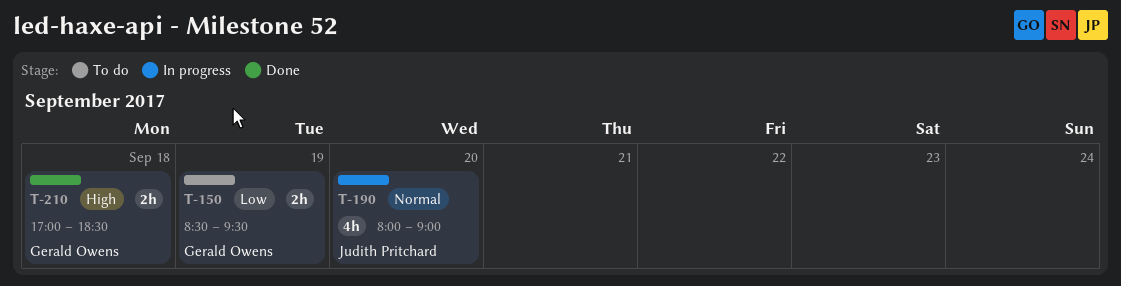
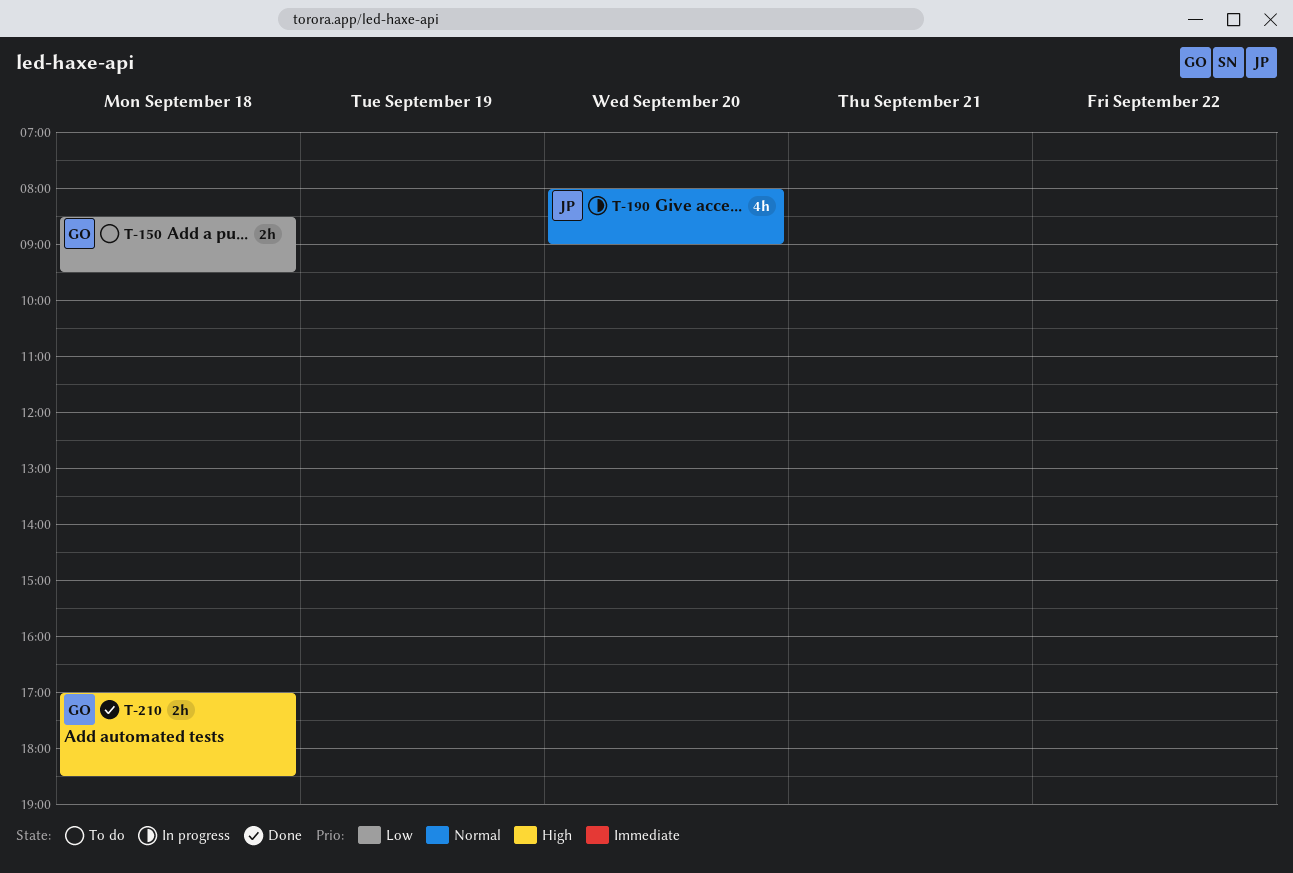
T-150, day: Sep 19 -> Sep 18

